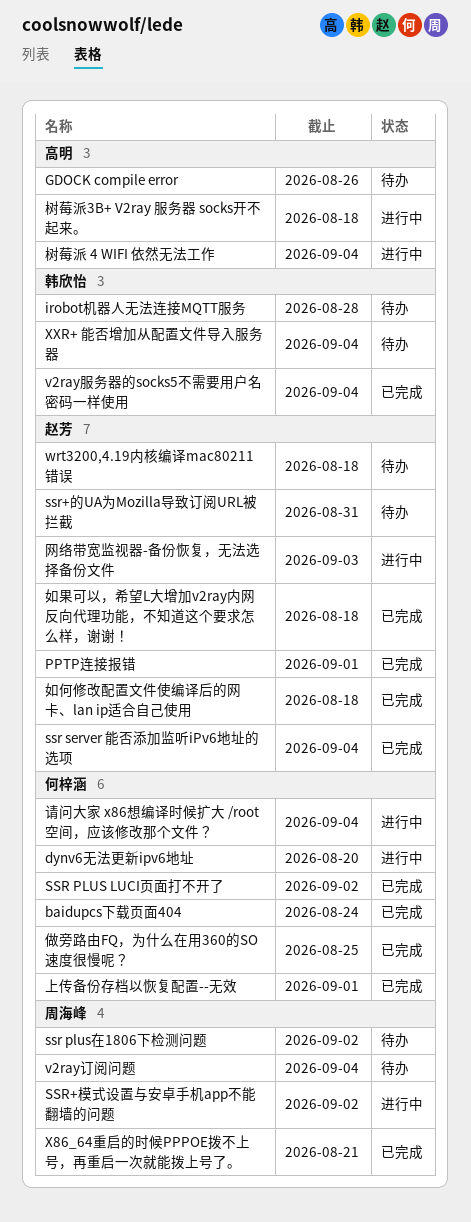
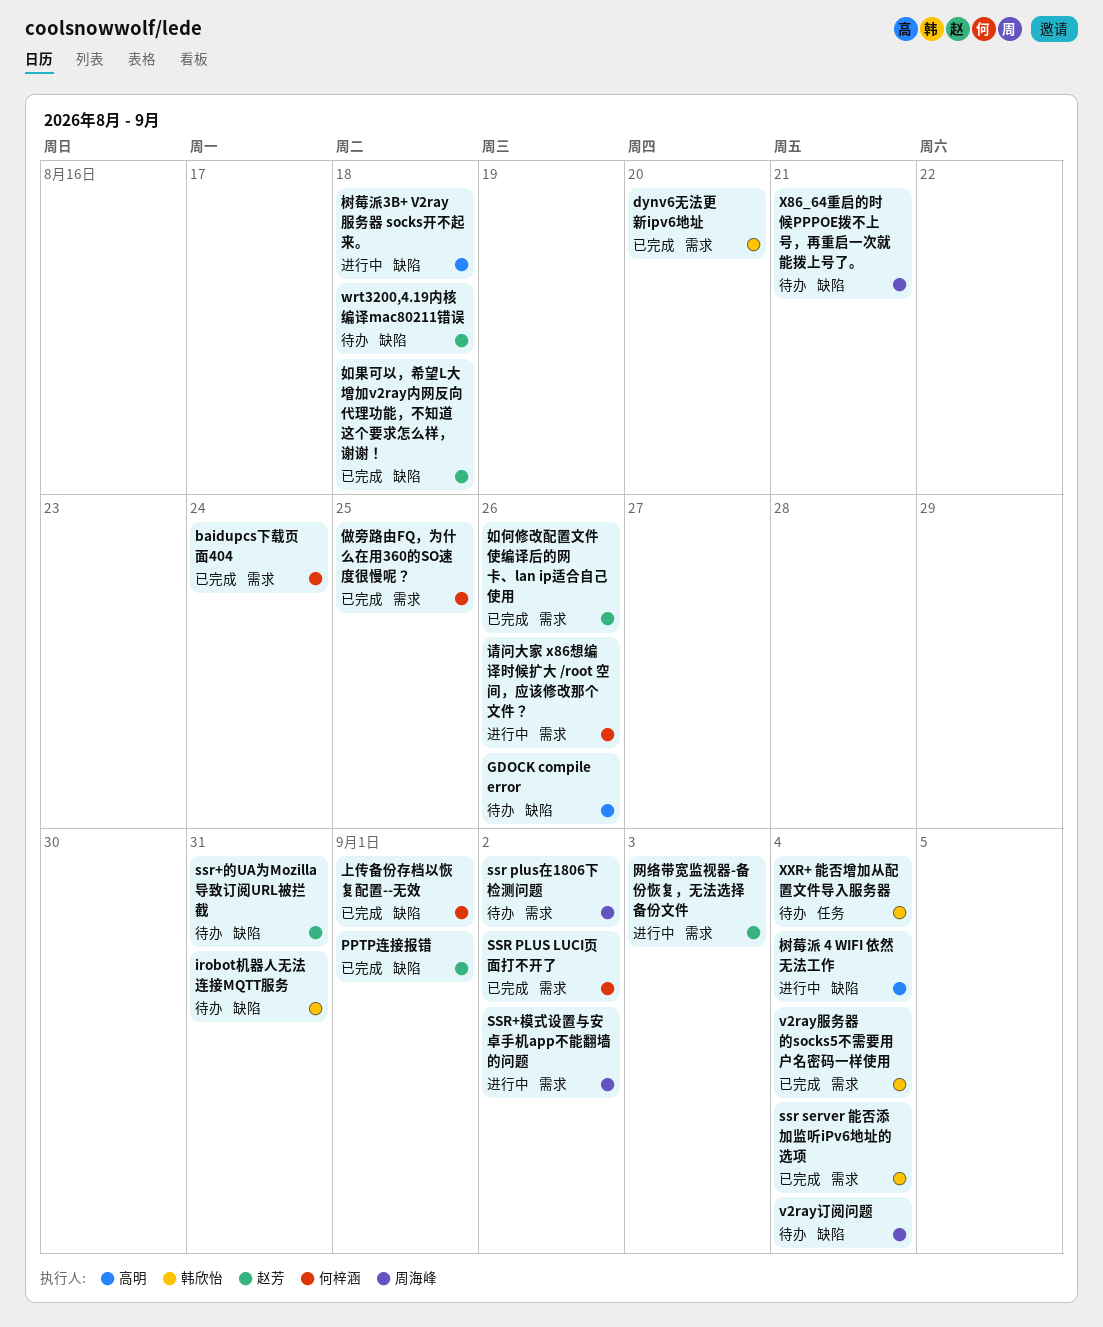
dynv6无法更新ipv6地址, status: 进行中 -> 已完成
dynv6无法更新ipv6地址, owner: 何梓涵 -> 韩欣怡
irobot机器人无法连接MQTT服务, due: Aug 28 -> Aug 31
ssr server 能否添加监听iPv6地址的选项, owner: 赵芳 -> 韩欣怡
X86_64重启的时候PPPOE拨不上号，再重启一次就能拨上号了。, status: 已完成 -> 待办
如何修改配置文件使编译后的网卡、lan ip适合自己使用, due: Aug 18 -> Aug 26
请问大家 x86想编译时候扩大 /root 空间，应该修改那个文件？, due: Sep 4 -> Aug 26

